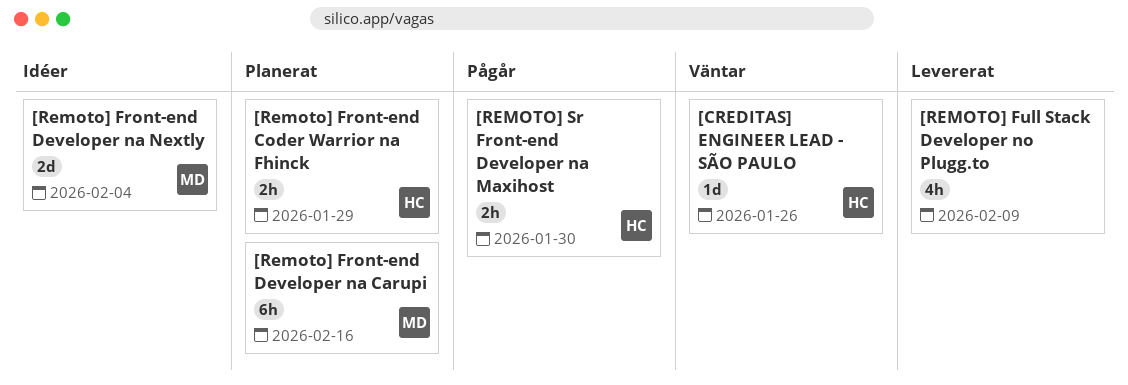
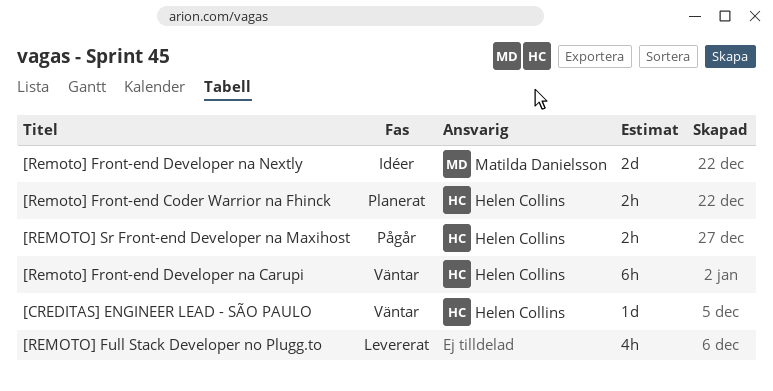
[Remoto] Front-end Developer na Carupi, status: Planerat -> Väntar
[Remoto] Front-end Developer na Carupi, owner: Matilda Danielsson -> Helen Collins

